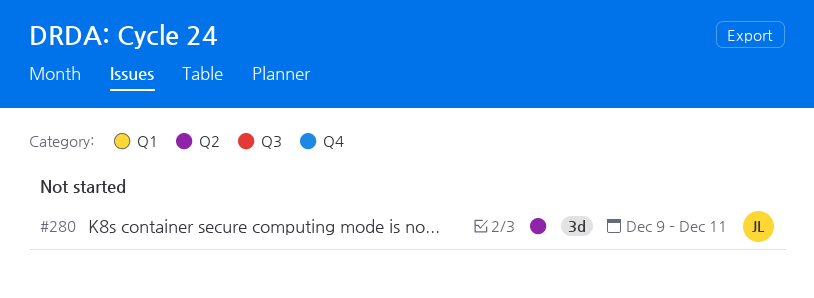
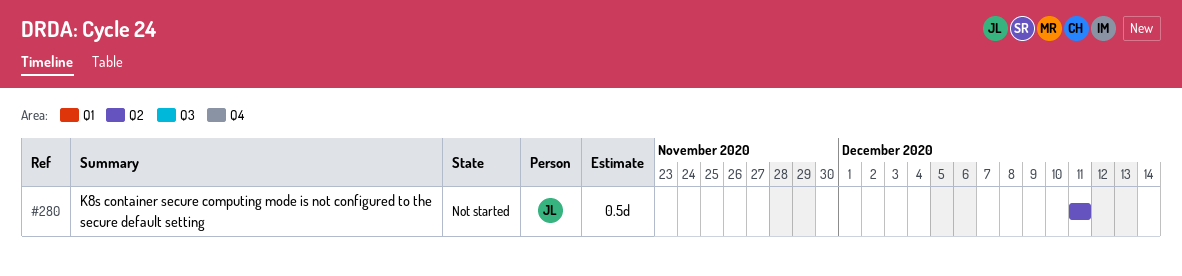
#280, estimate: 3d -> 0.5d
#280, start: Dec 9 -> Dec 11

